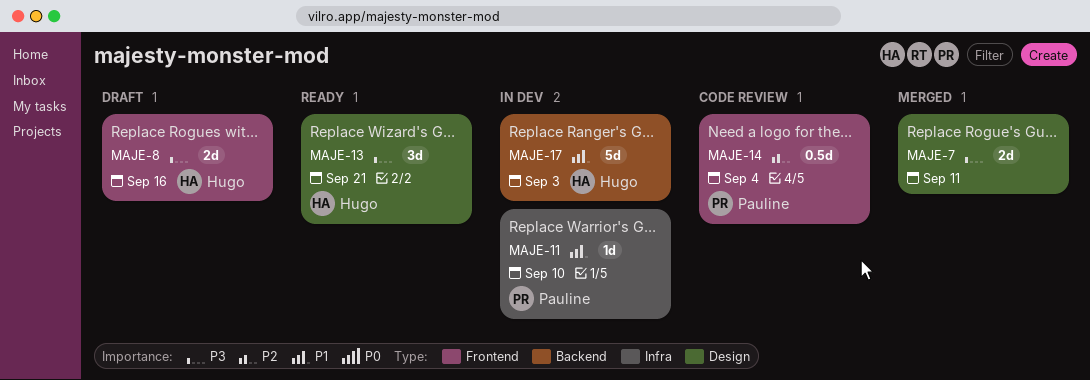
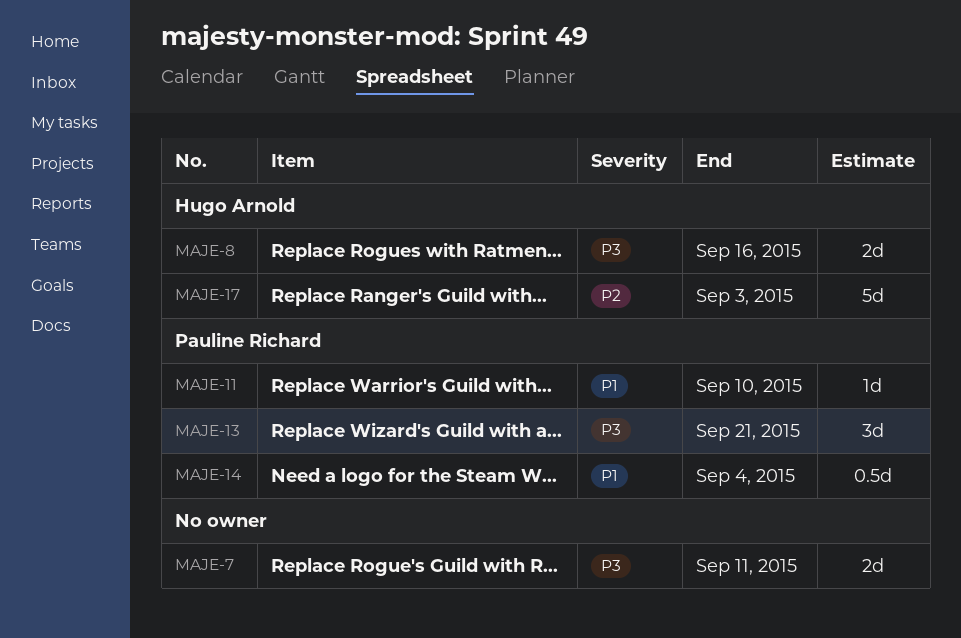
MAJE-13, owner: Hugo Arnold -> Pauline Richard
MAJE-14, priority: P2 -> P1
MAJE-17, priority: P1 -> P2

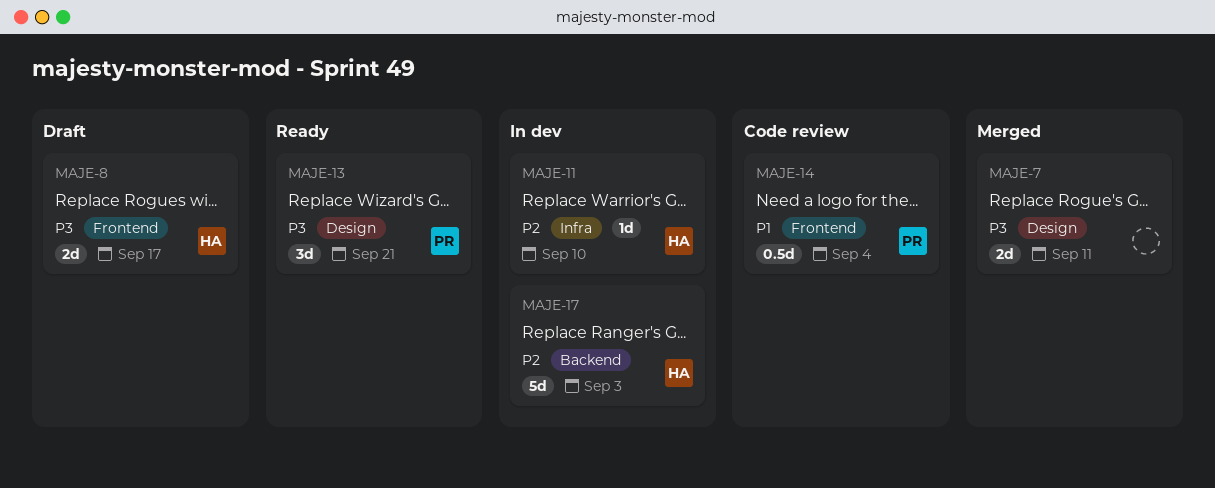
MAJE-8, due: Sep 16 -> Sep 17
MAJE-11, owner: Pauline Richard -> Hugo Arnold
MAJE-11, priority: P1 -> P2

